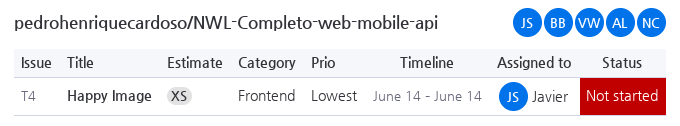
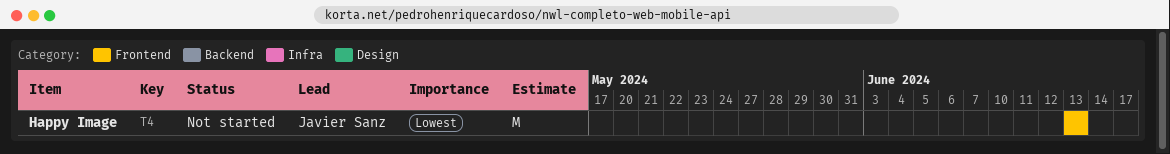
T4, estimate: XS -> M
T4, start: Jun 14 -> Jun 13
T4, due: Jun 14 -> Jun 13

